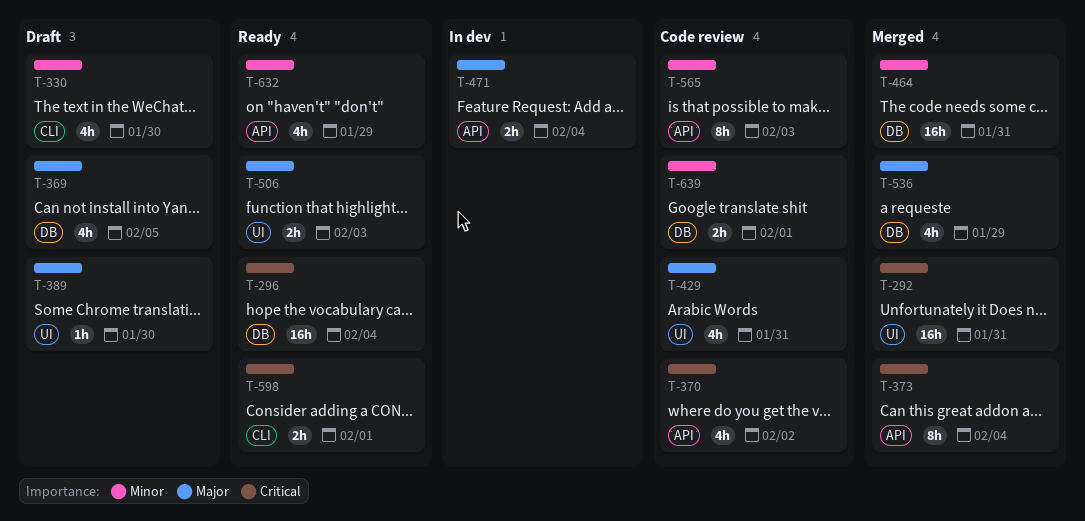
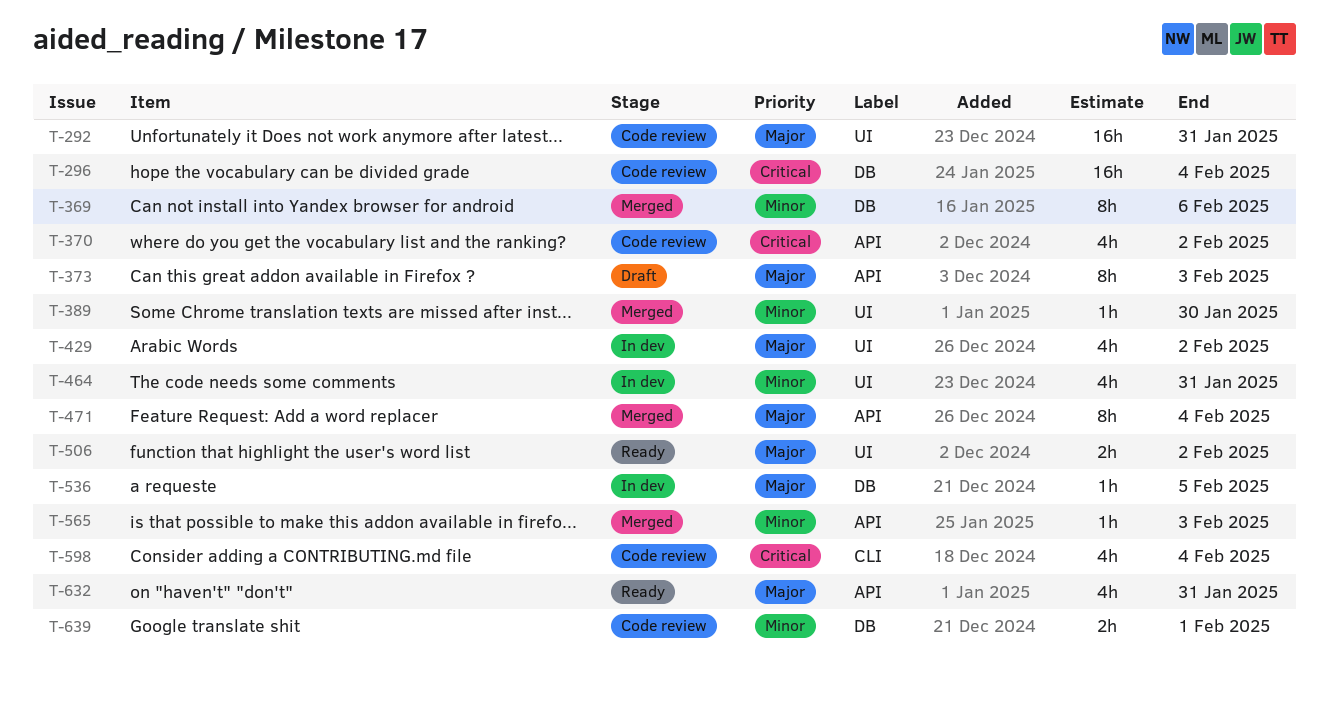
T-292, status: Merged -> Code review
T-292, priority: Critical -> Major
T-296, status: Ready -> Code review
T-330: present -> none
T-369, status: Draft -> Merged
T-369, priority: Major -> Minor
T-369, estimate: 4h -> 8h
T-369, due: Feb 5 -> Feb 6
T-373, status: Merged -> Draft
T-373, priority: Critical -> Major
T-373, due: Feb 4 -> Feb 3
T-389, status: Draft -> Merged
T-389, priority: Major -> Minor
T-429, status: Code review -> In dev
T-429, due: Jan 31 -> Feb 2
T-464, status: Merged -> In dev
T-464, label: DB -> UI
T-464, estimate: 16h -> 4h
T-471, status: In dev -> Merged
T-471, estimate: 2h -> 8h
T-506, due: Feb 3 -> Feb 2
T-536, status: Merged -> In dev
T-536, estimate: 4h -> 1h
T-536, due: Jan 29 -> Feb 5
T-565, status: Code review -> Merged
T-565, estimate: 8h -> 1h
T-598, status: Ready -> Code review
T-598, estimate: 2h -> 4h
T-598, due: Feb 1 -> Feb 4
T-632, priority: Minor -> Major
T-632, due: Jan 29 -> Jan 31

